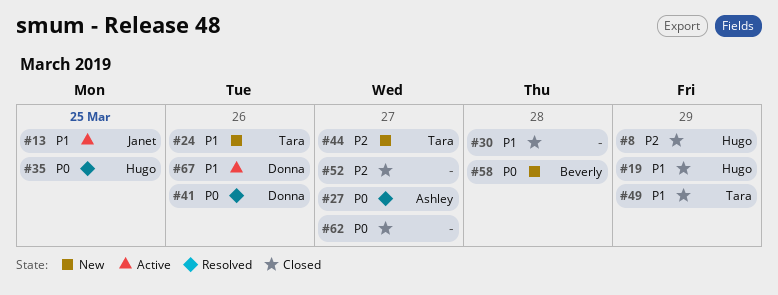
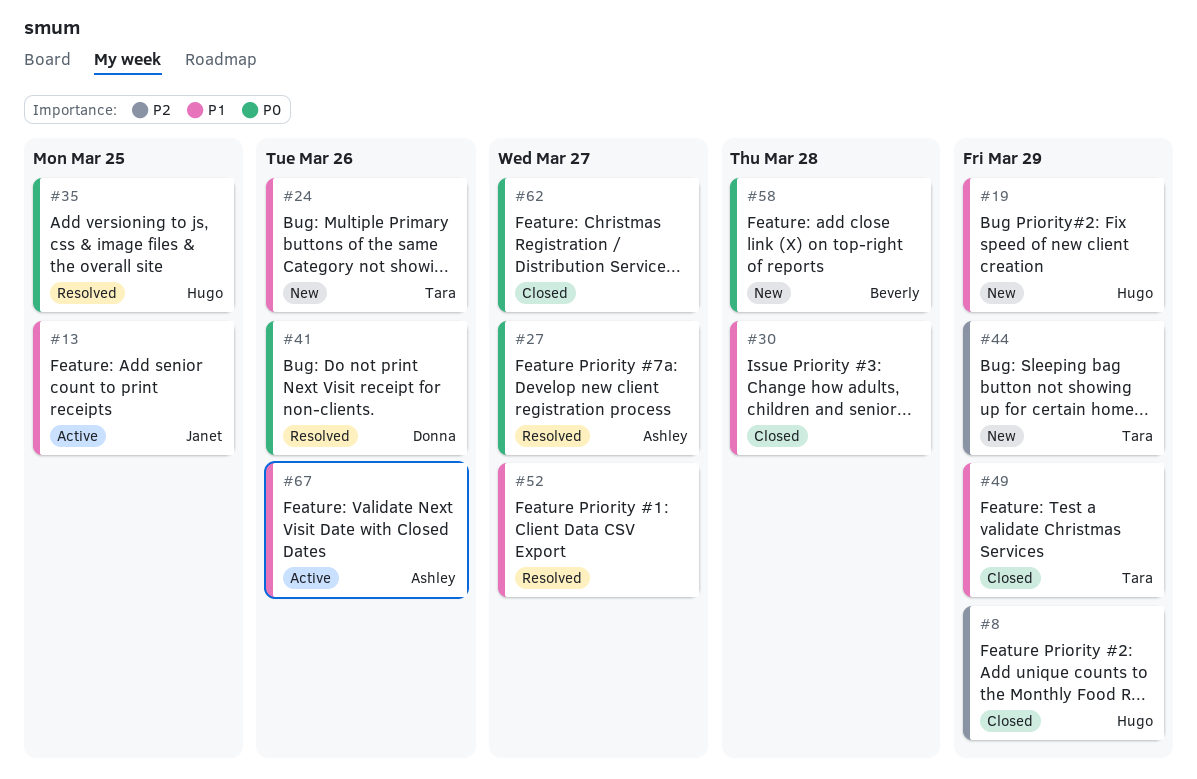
#19, status: Closed -> New
#44, due: Mar 27 -> Mar 29
#52, status: Closed -> Resolved
#52, priority: P2 -> P1
#67, owner: Donna -> Ashley

